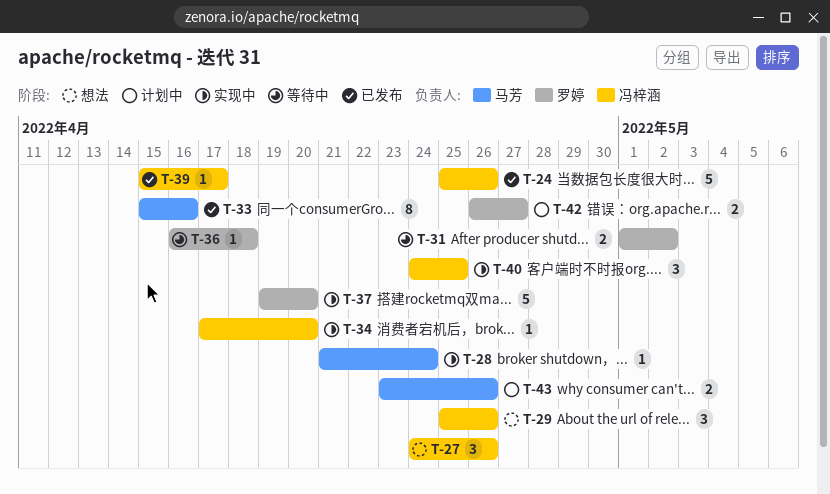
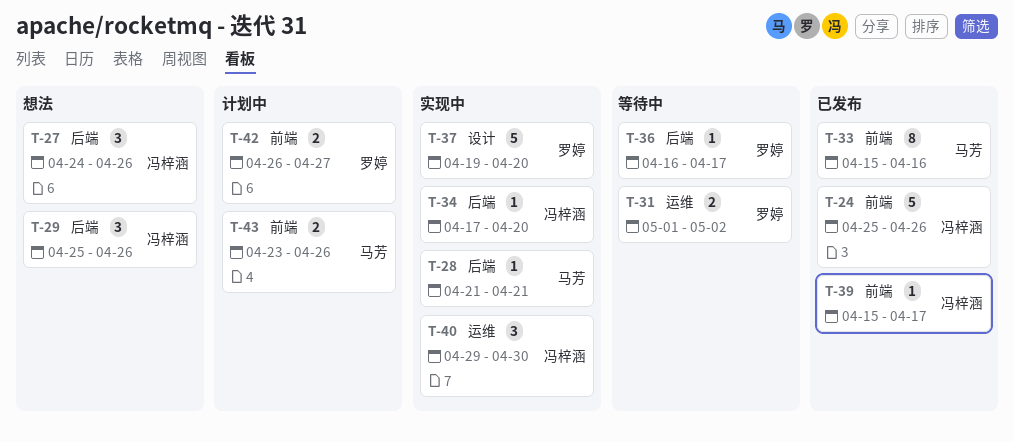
T-28, due: Apr 24 -> Apr 21
T-36, due: Apr 18 -> Apr 17
T-40, start: Apr 24 -> Apr 29
T-40, due: Apr 25 -> Apr 30

